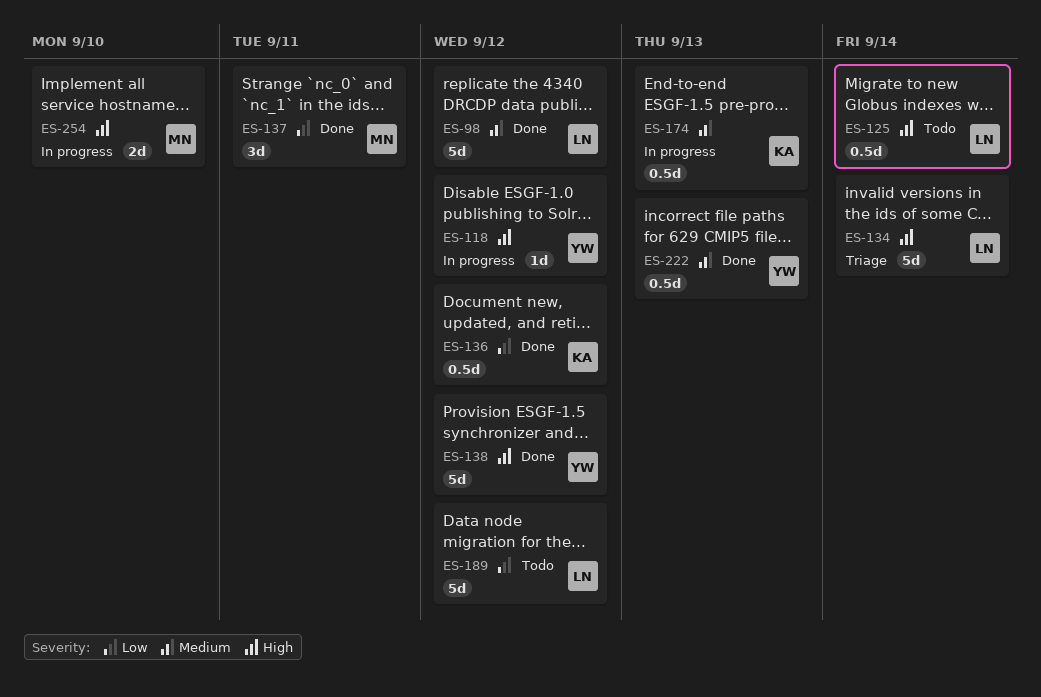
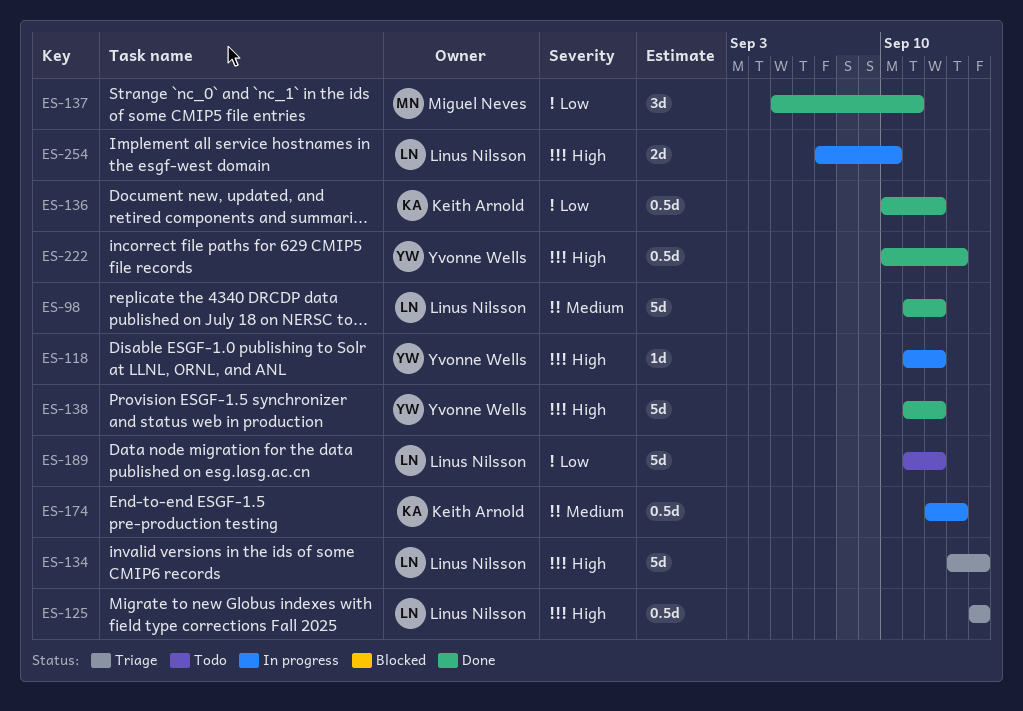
ES-125, status: Todo -> Triage
ES-222, priority: Medium -> High
ES-254, owner: Miguel Neves -> Linus Nilsson

